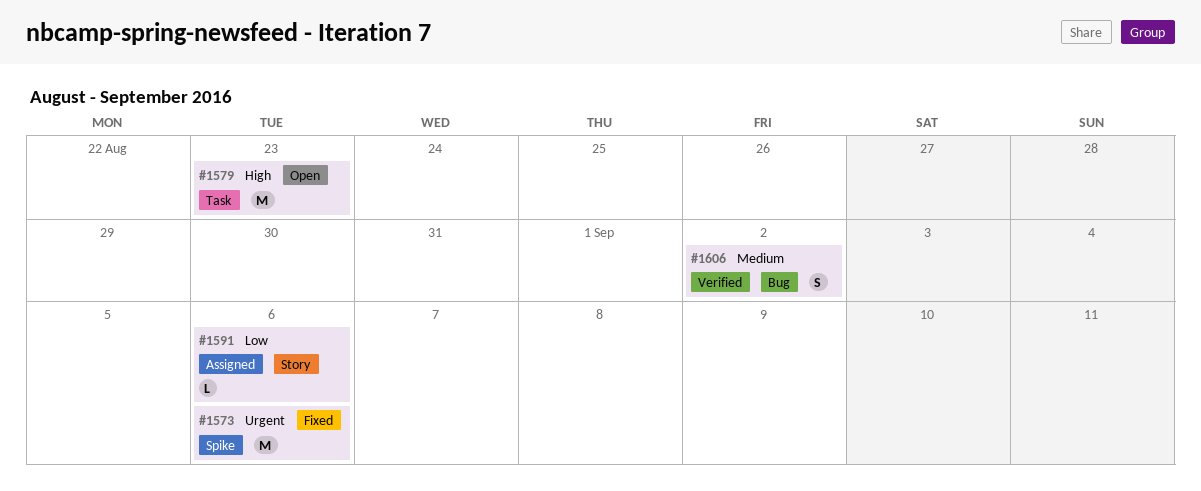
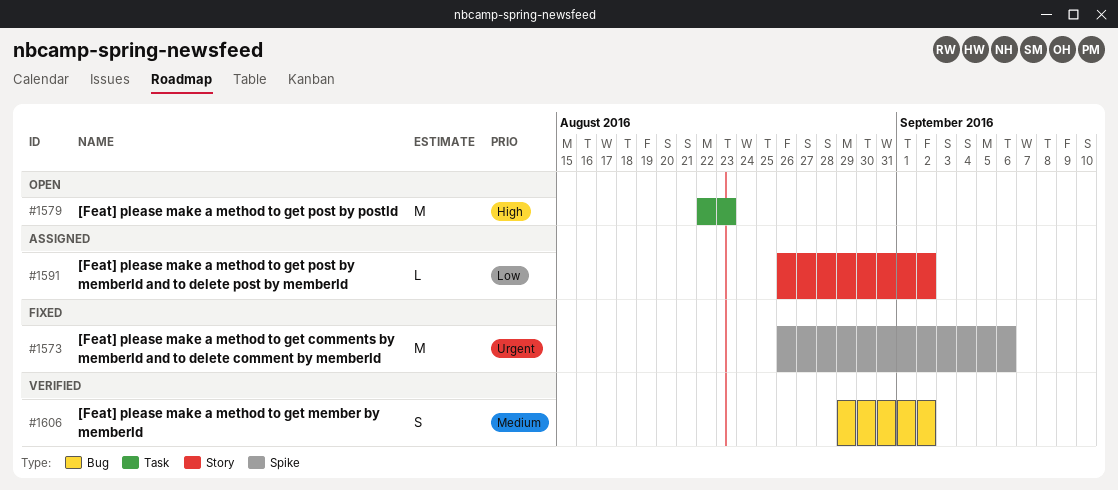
#1591, due: Sep 6 -> Sep 2

